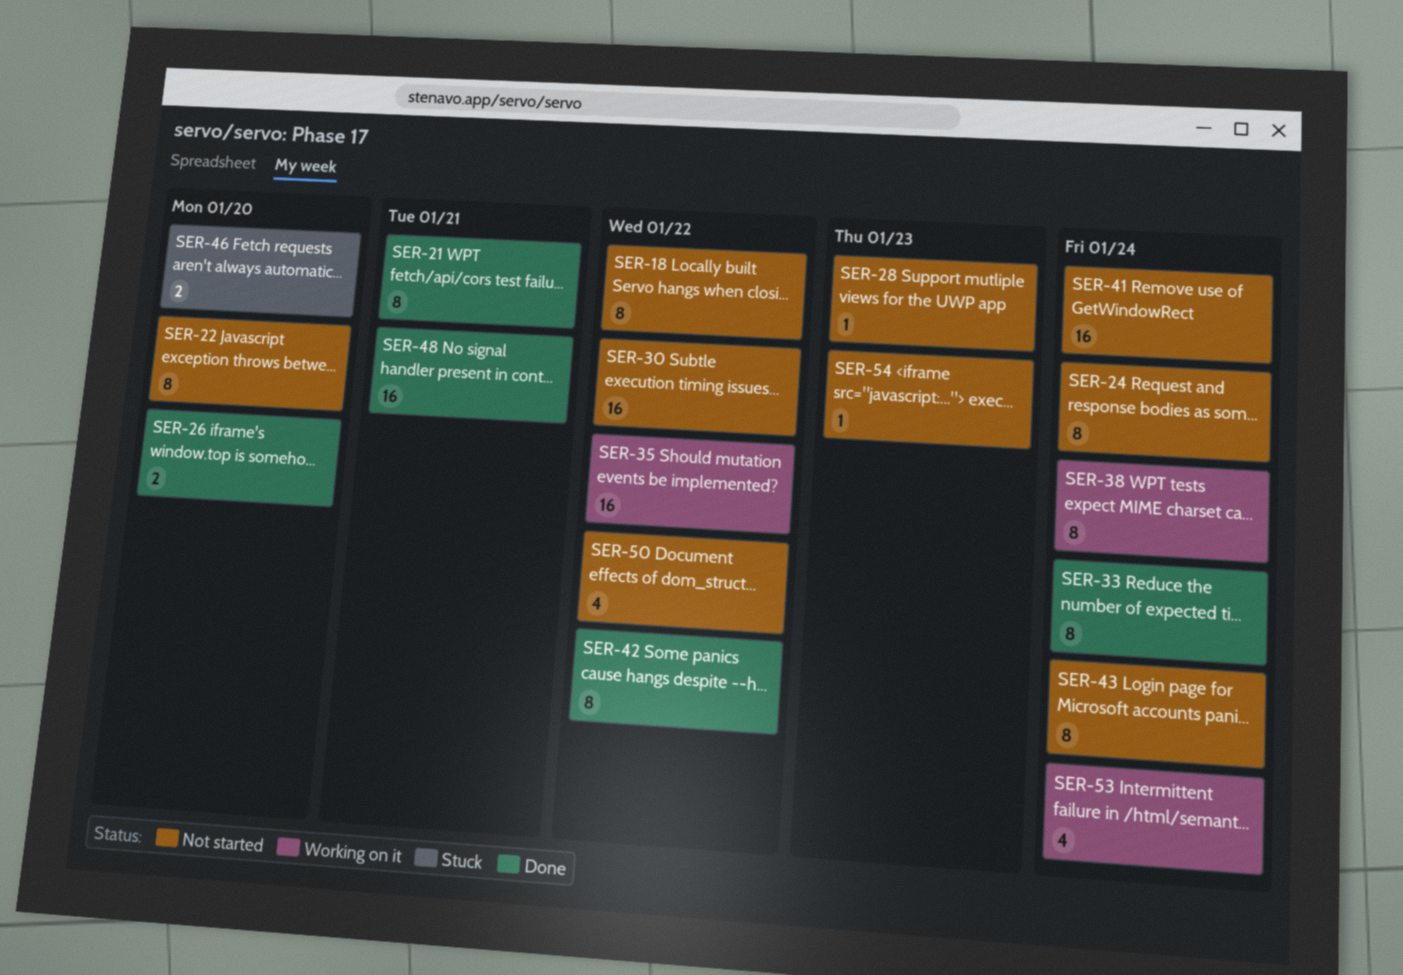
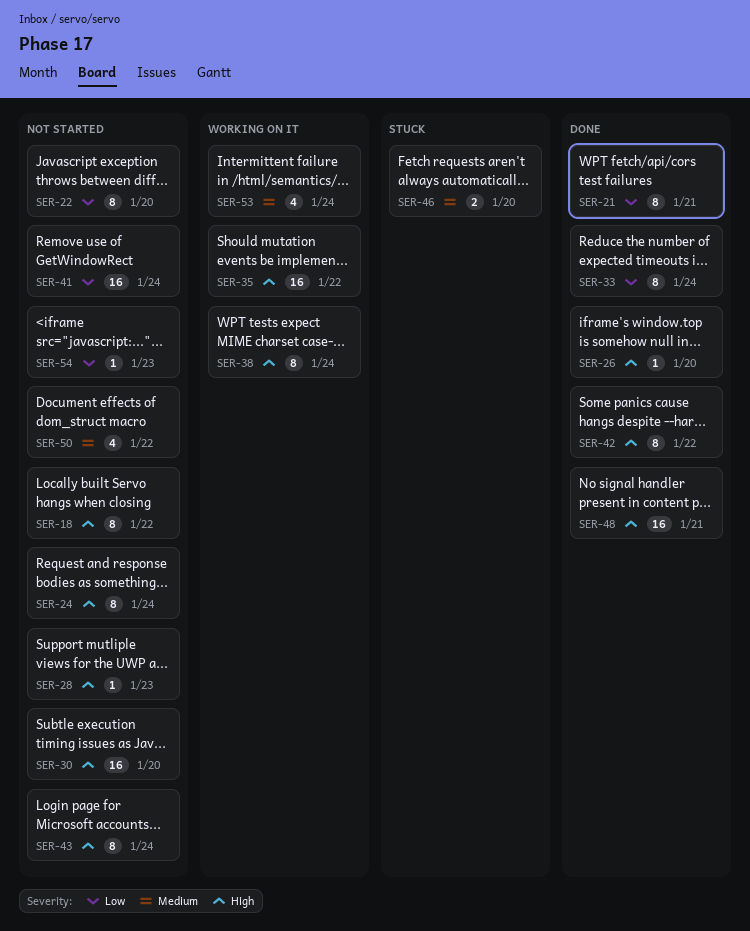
SER-26, estimate: 2 -> 1
SER-30, due: Jan 22 -> Jan 20

